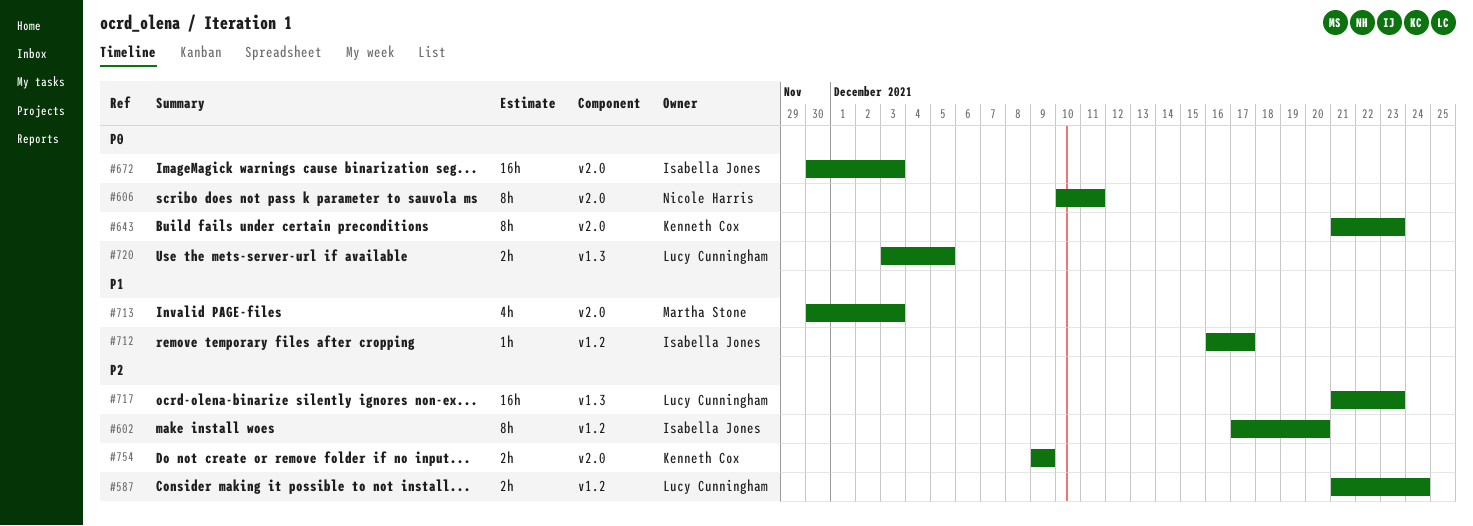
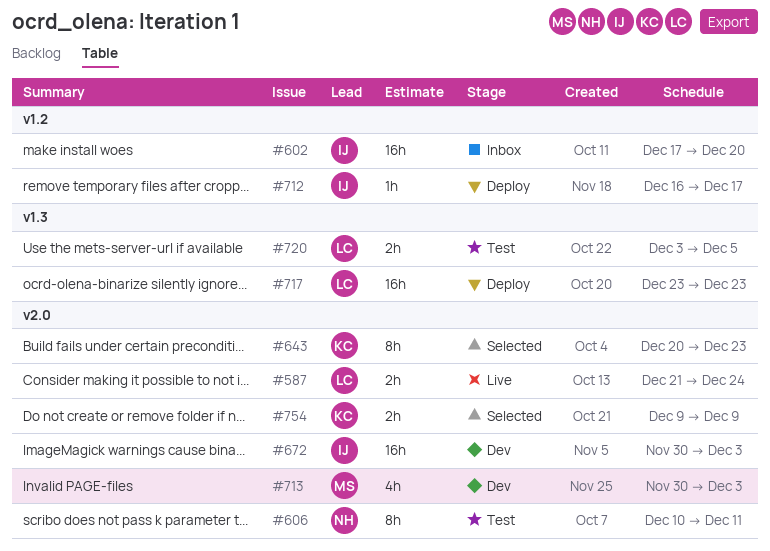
#587, label: v1.2 -> v2.0
#602, estimate: 8h -> 16h
#643, start: Dec 21 -> Dec 20
#717, start: Dec 21 -> Dec 23

